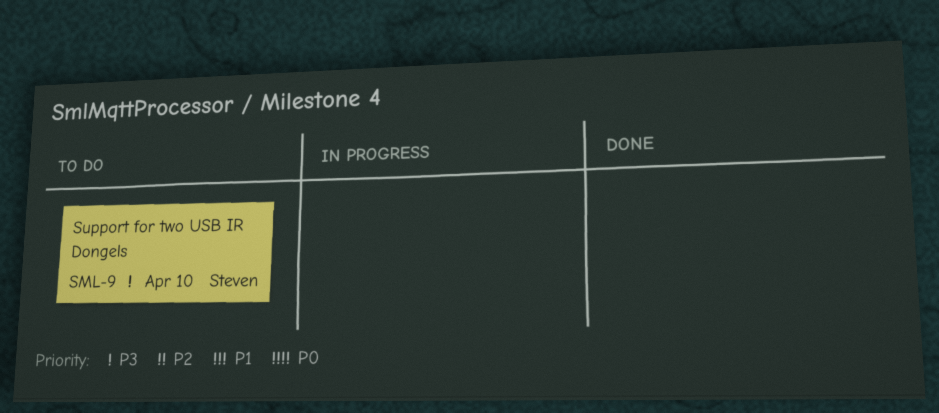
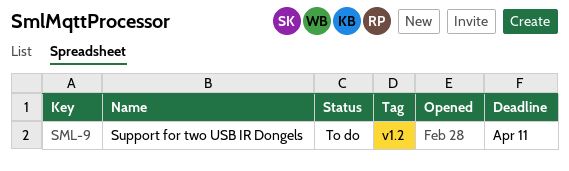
SML-9, due: Apr 10 -> Apr 11

